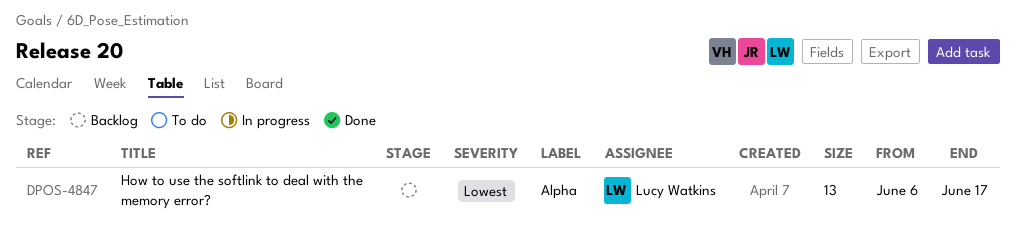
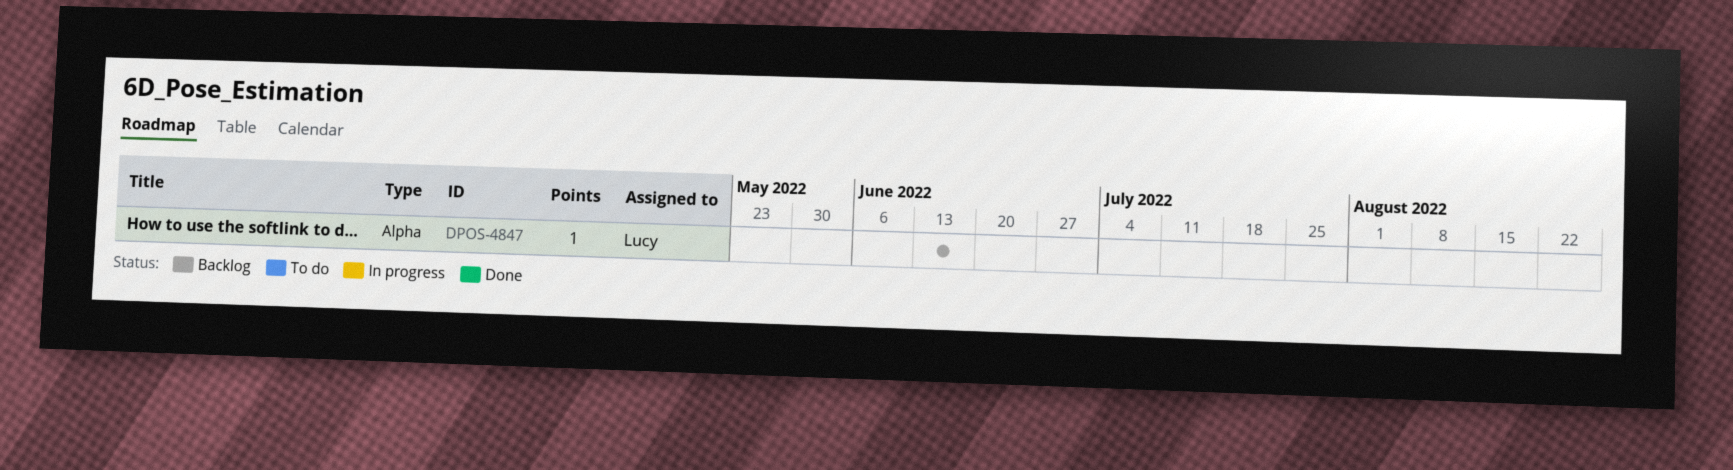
DPOS-4847, estimate: 13 -> 1
DPOS-4847, start: Jun 6 -> Jun 13

